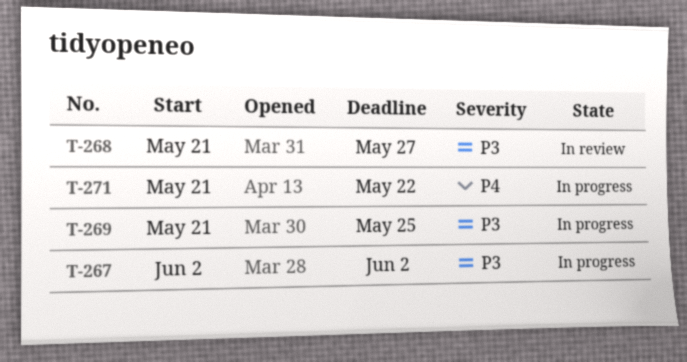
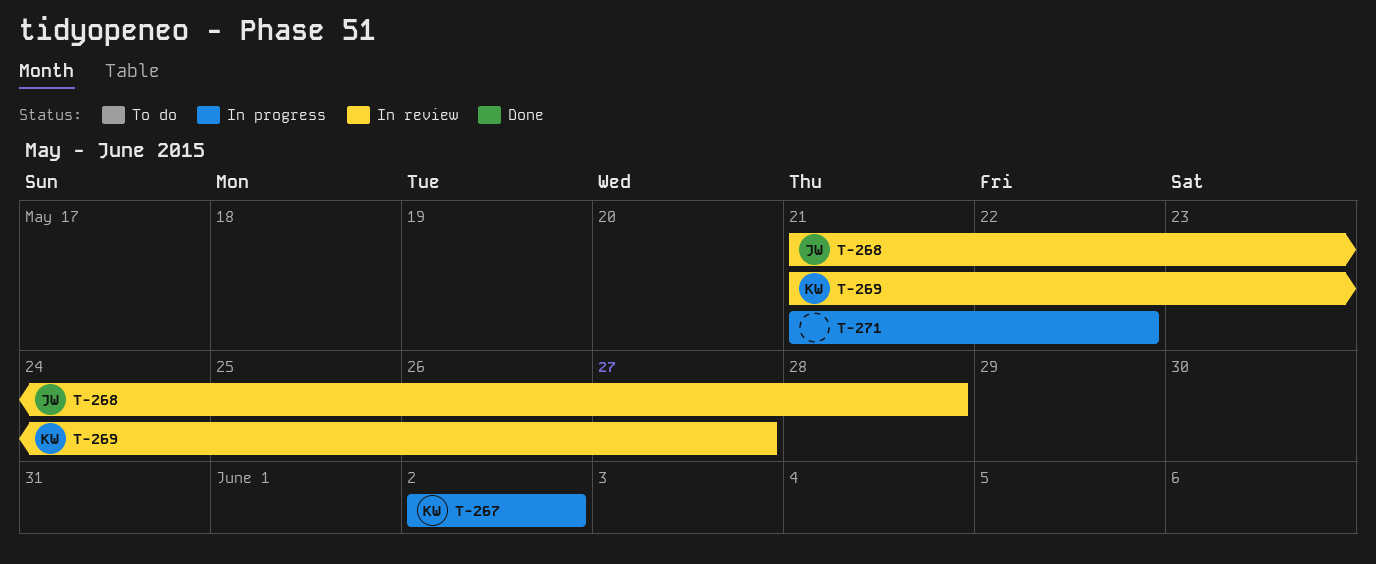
T-268, due: May 27 -> May 28
T-269, status: In progress -> In review
T-269, due: May 25 -> May 27

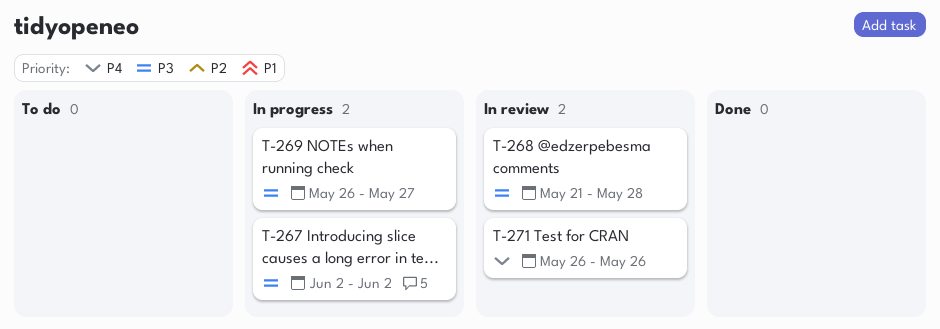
T-269, status: In review -> In progress
T-269, start: May 21 -> May 26
T-271, status: In progress -> In review
T-271, start: May 21 -> May 26
T-271, due: May 22 -> May 26

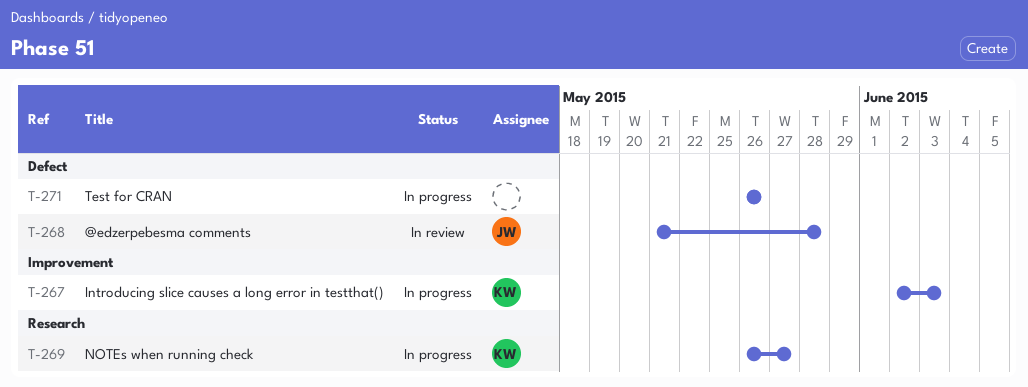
T-267, due: Jun 2 -> Jun 3
T-271, status: In review -> In progress

